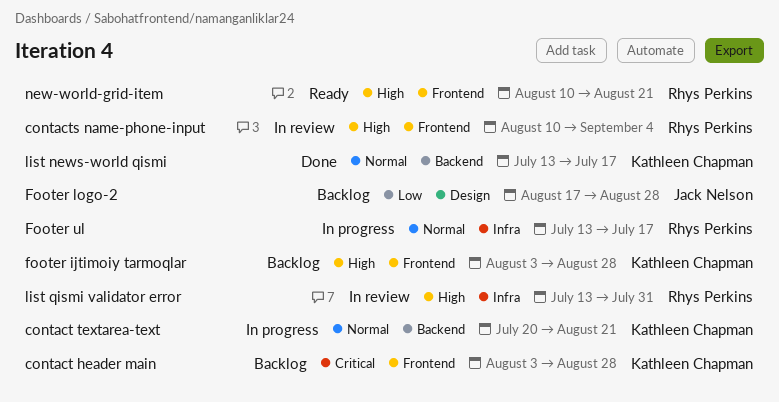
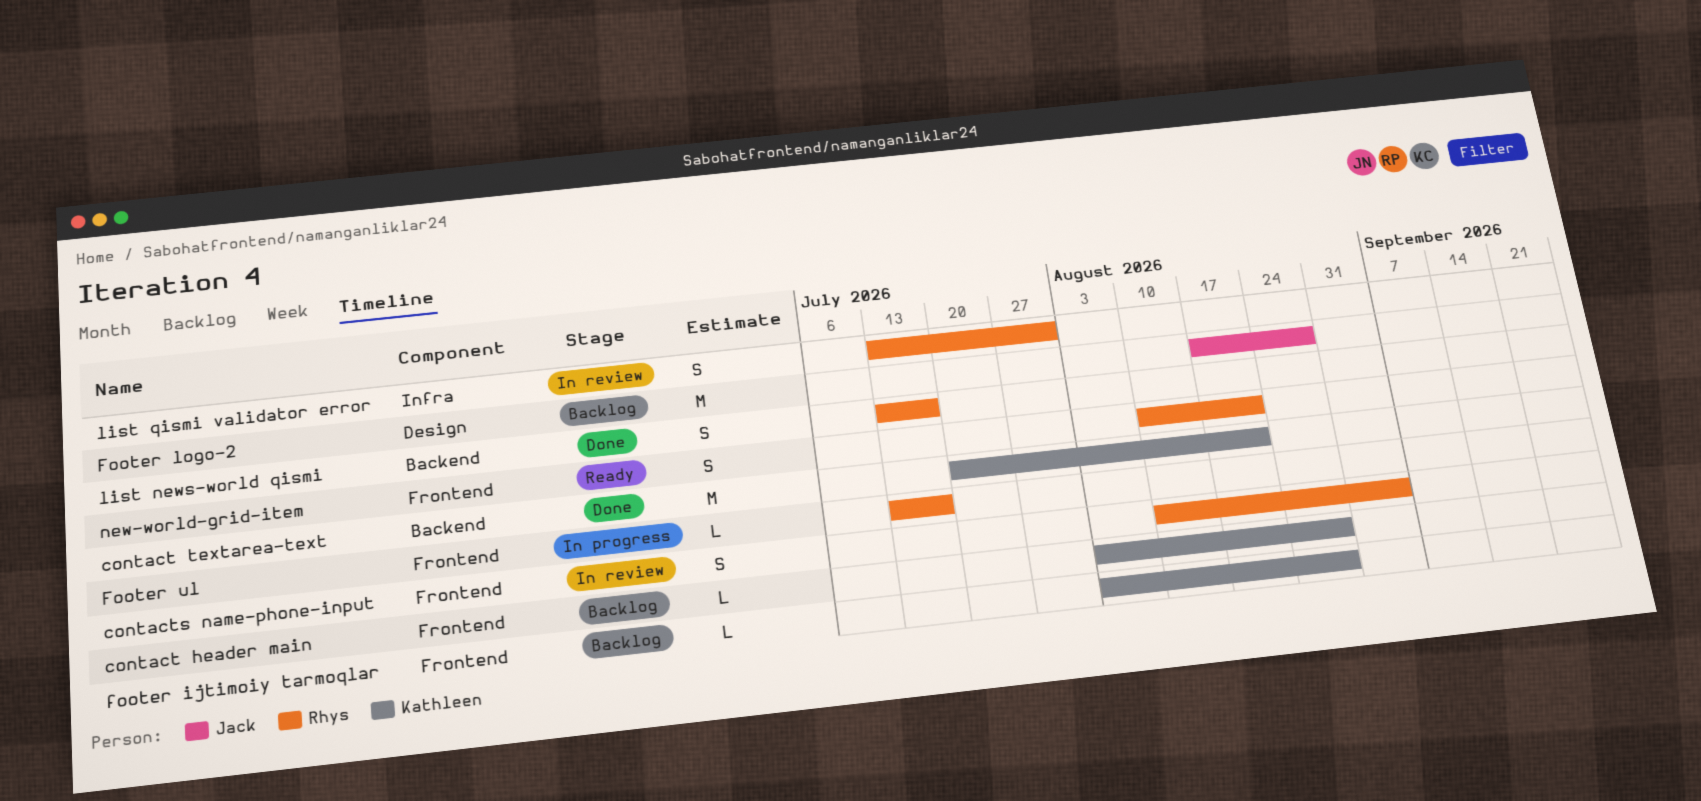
contact textarea-text, status: In progress -> Done
Footer ul, label: Infra -> Frontend
list news-world qismi, owner: Kathleen Chapman -> Rhys Perkins

